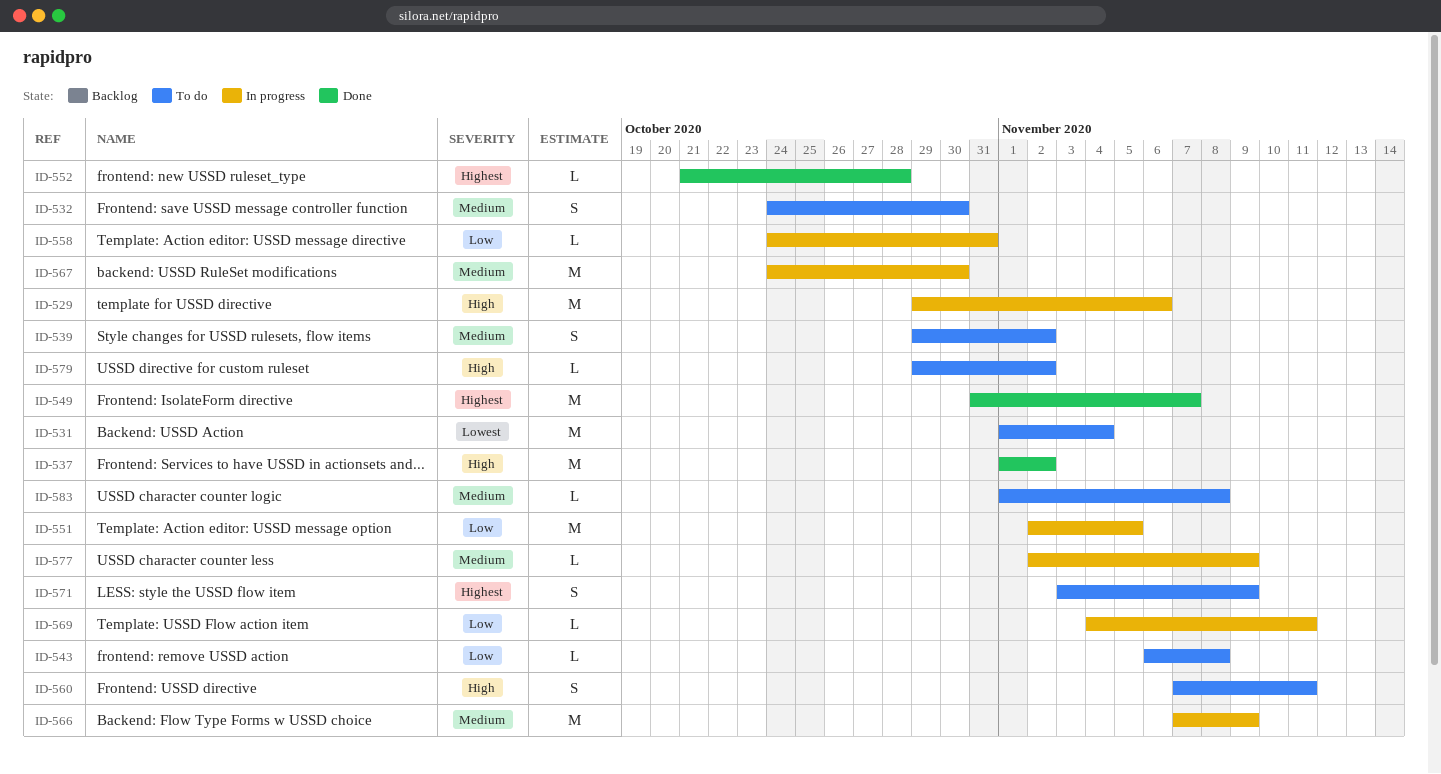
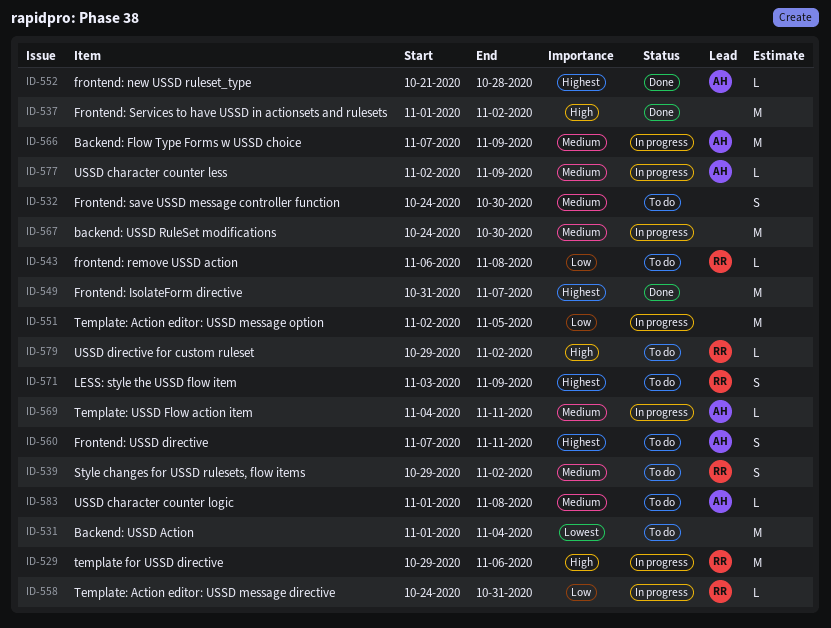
ID-560, priority: High -> Highest
ID-569, priority: Low -> Medium

